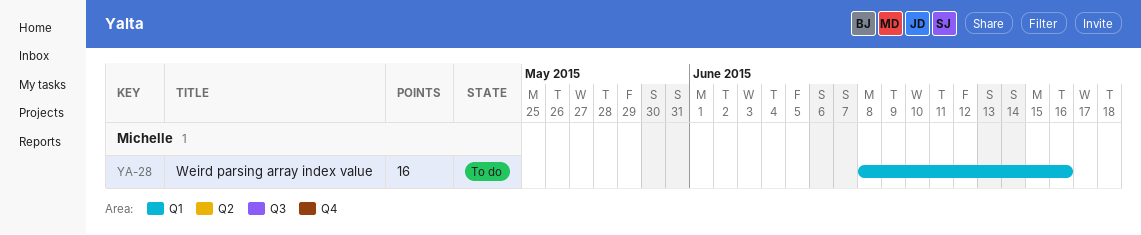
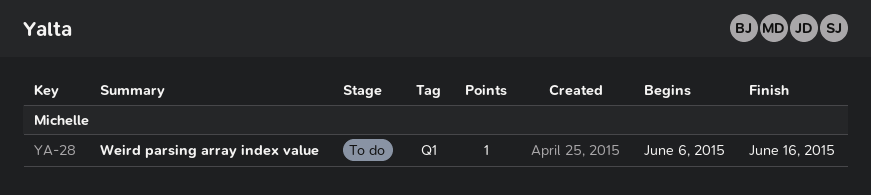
YA-28, estimate: 16 -> 1
YA-28, start: Jun 8 -> Jun 6

